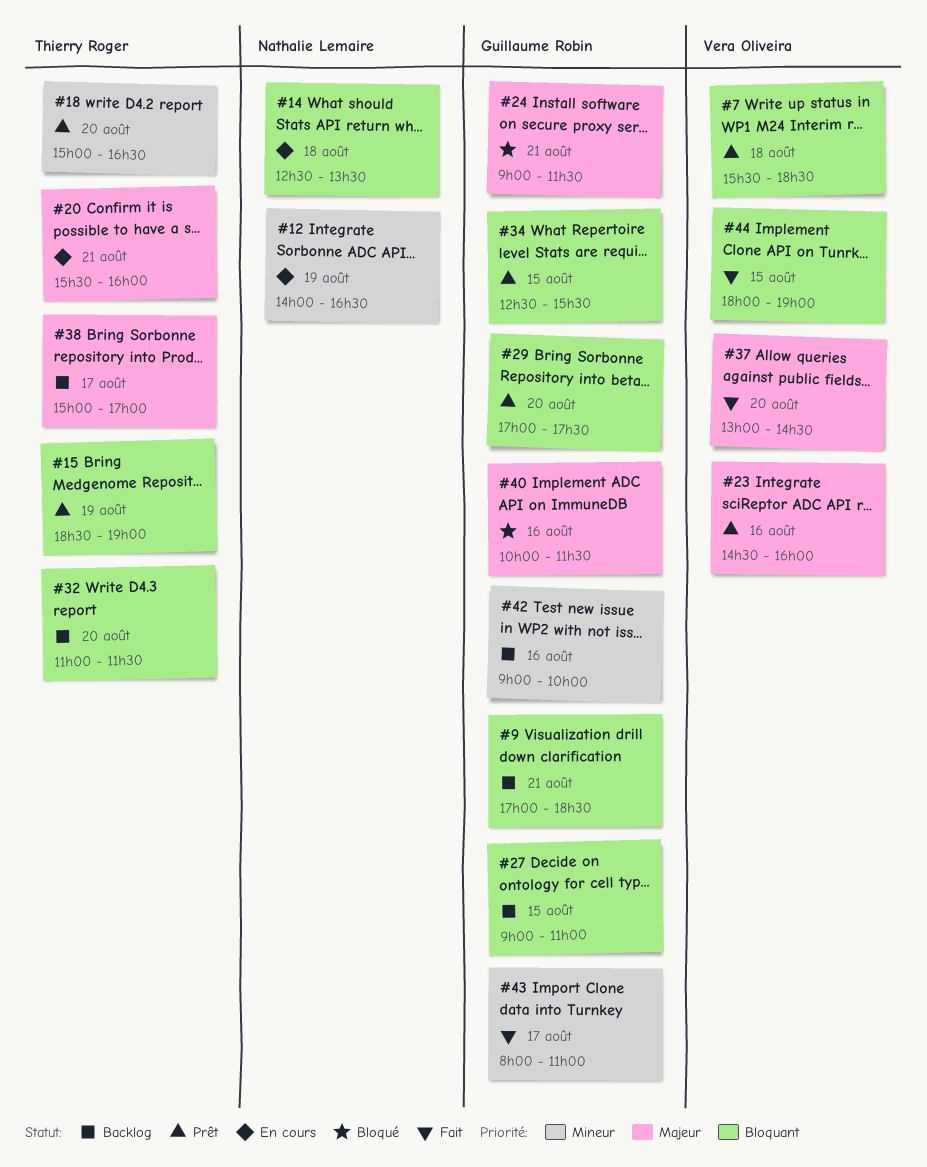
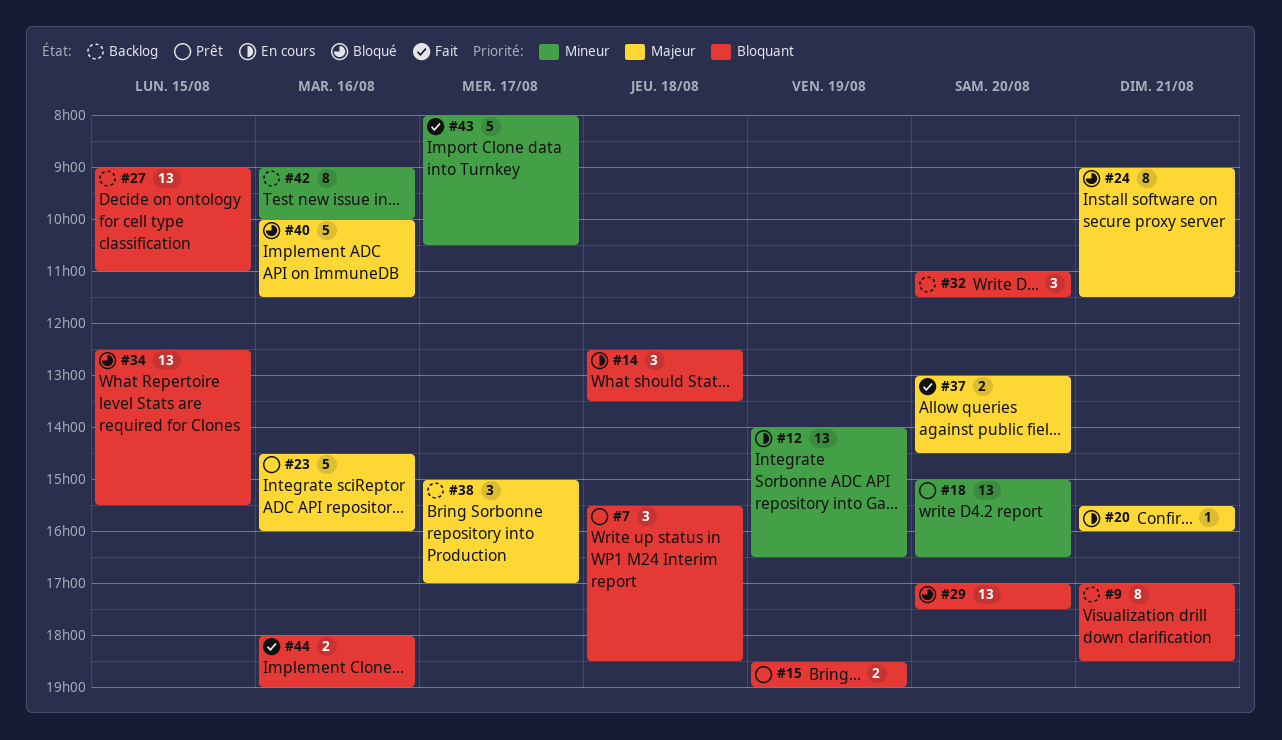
#29, status: Prêt -> Bloqué
#34, status: Prêt -> Bloqué
#43, ends: 11:00 -> 10:30
#44, day: Aug 15 -> Aug 16

